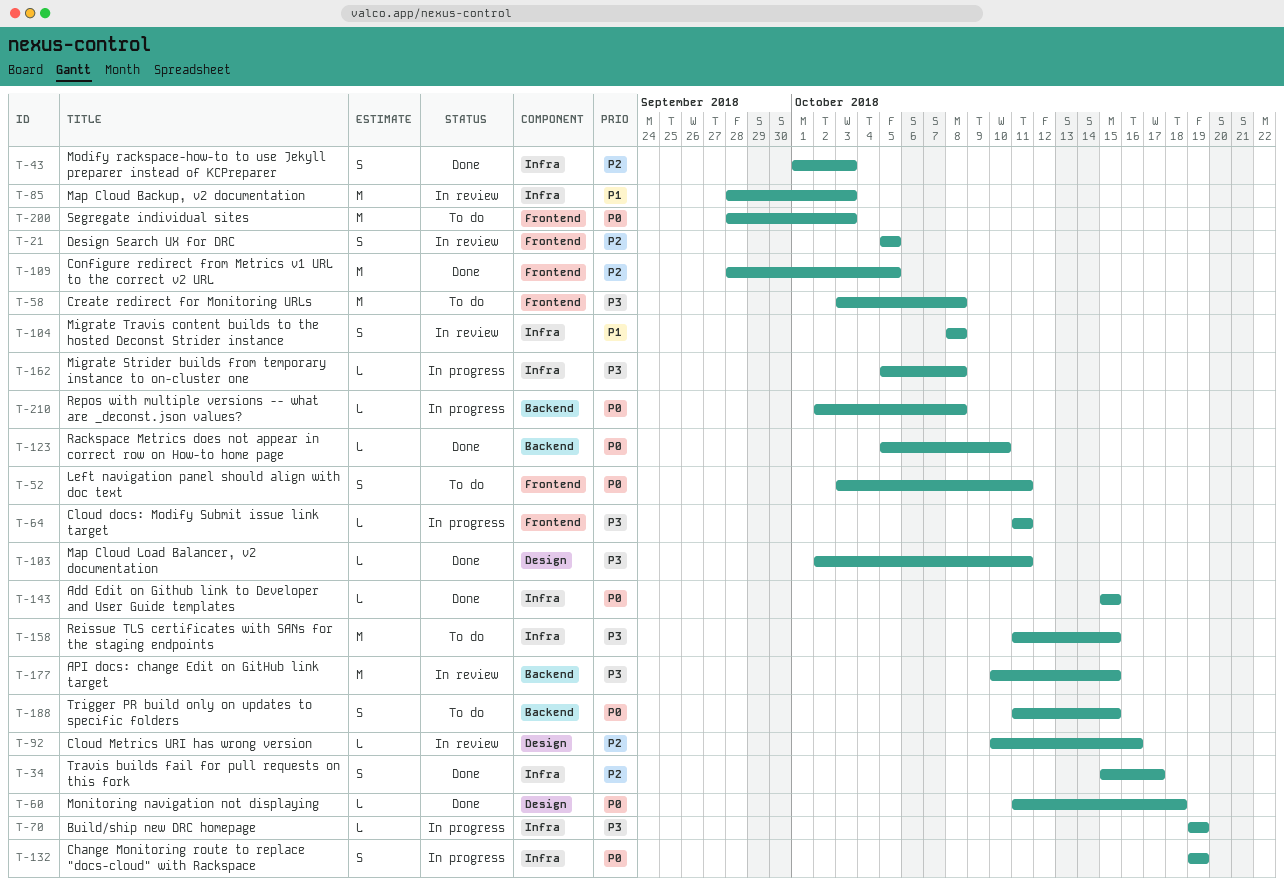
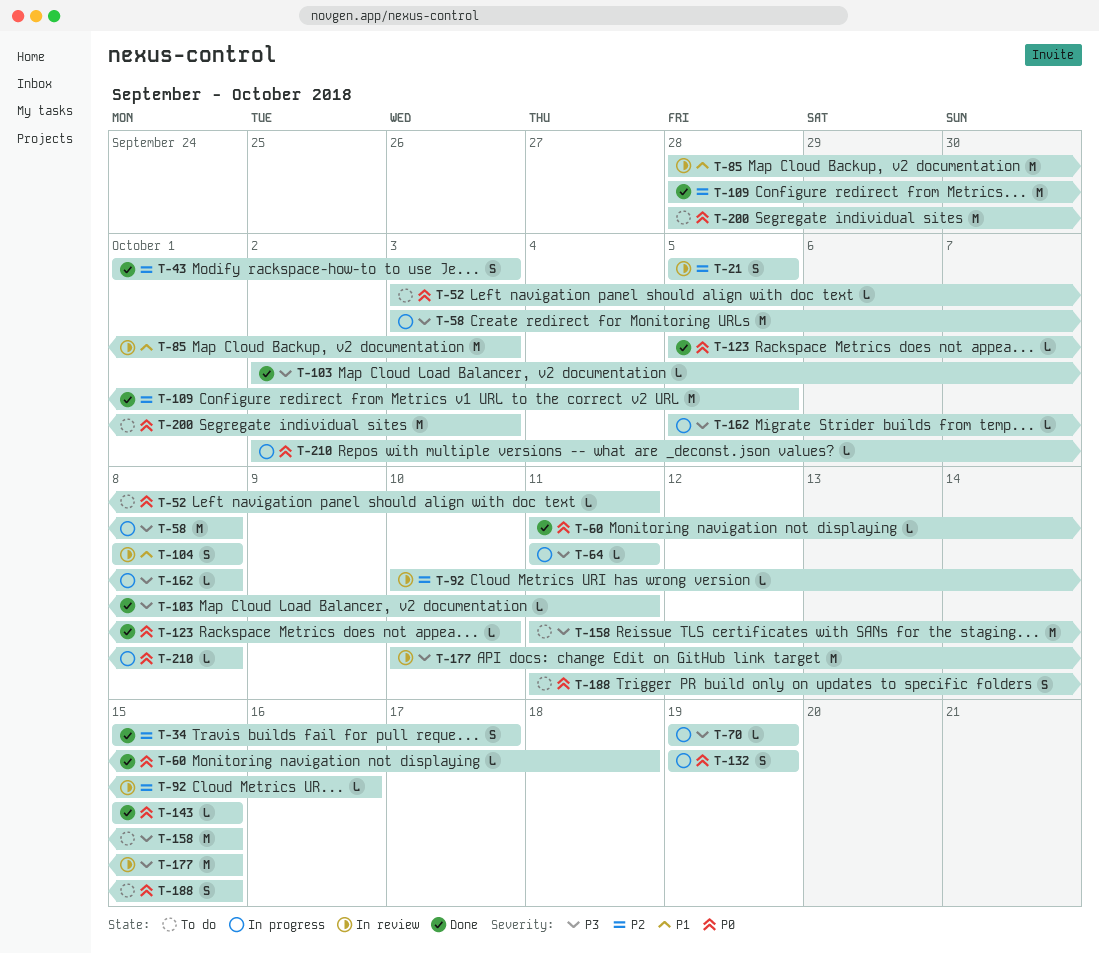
T-52, estimate: S -> L
T-58, status: To do -> In progress

